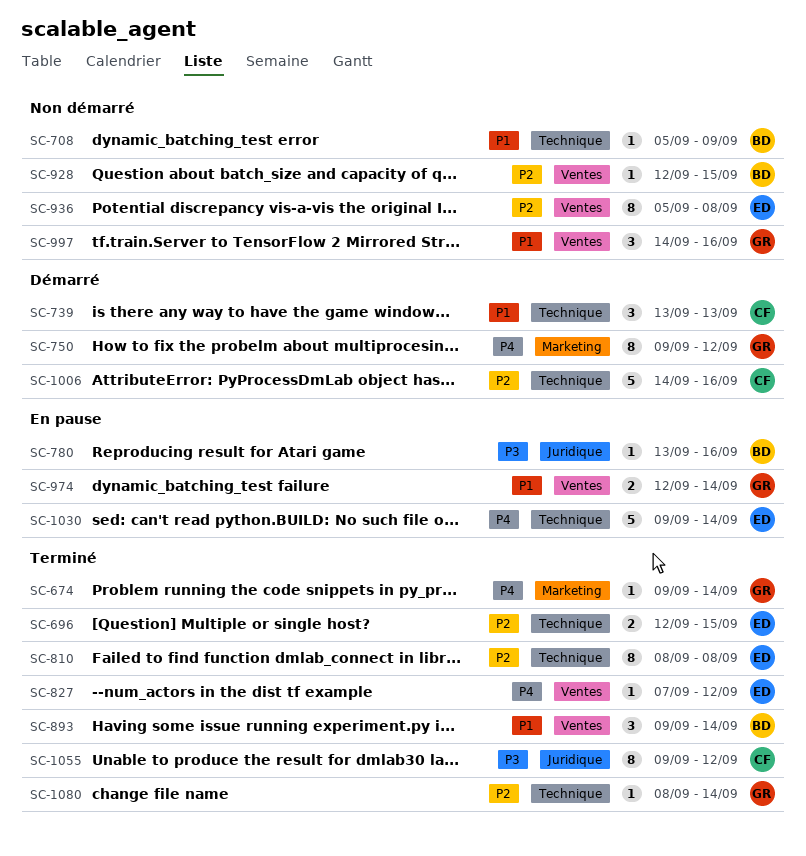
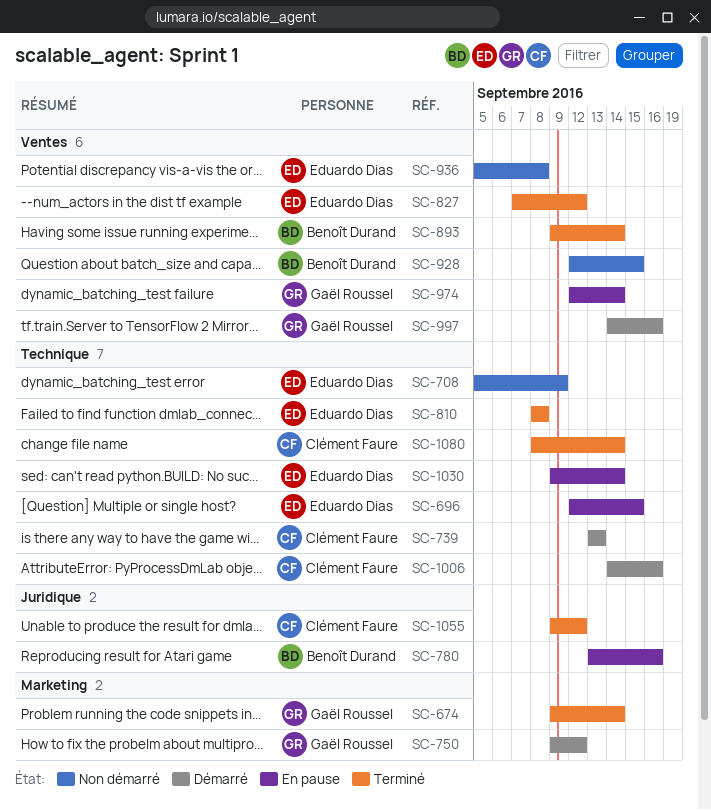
SC-696, status: Terminé -> En pause
SC-708, owner: Benoît Durand -> Eduardo Dias
SC-997, status: Non démarré -> Démarré
SC-1080, owner: Gaël Roussel -> Clément Faure

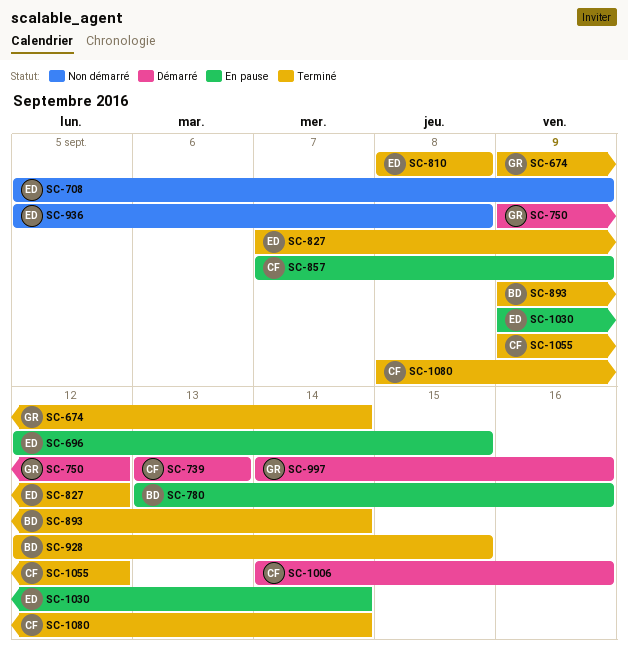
SC-857: none -> present
SC-928, status: Non démarré -> Terminé
SC-974: present -> none

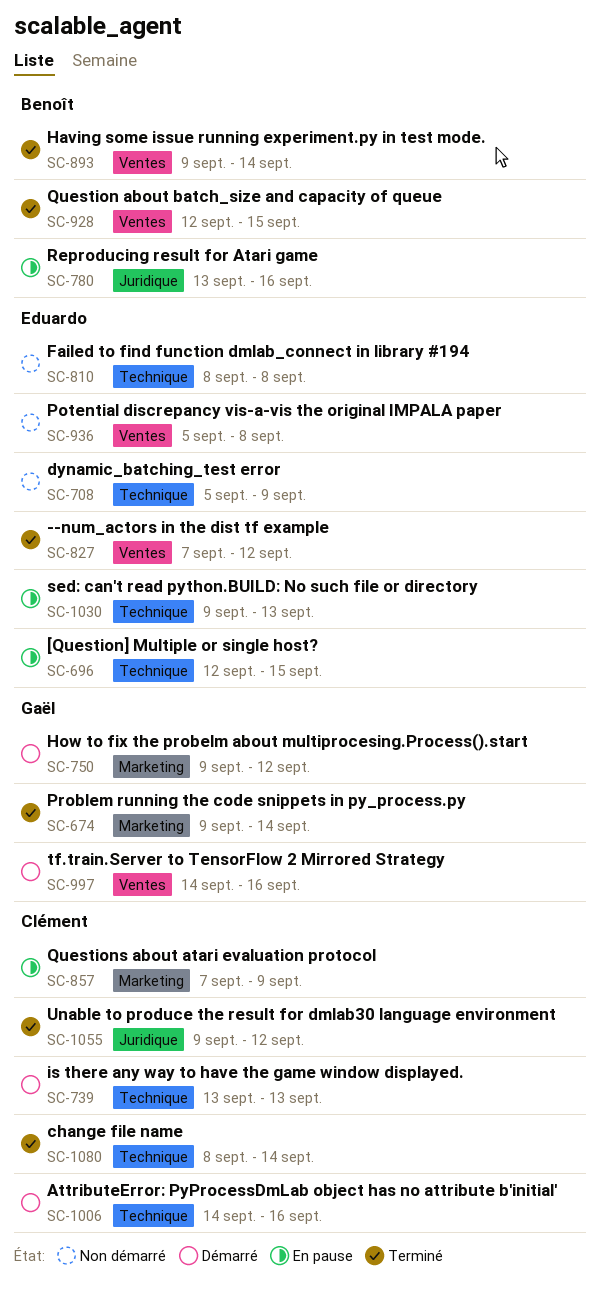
SC-810, status: Terminé -> Non démarré
SC-1030, due: Sep 14 -> Sep 13

